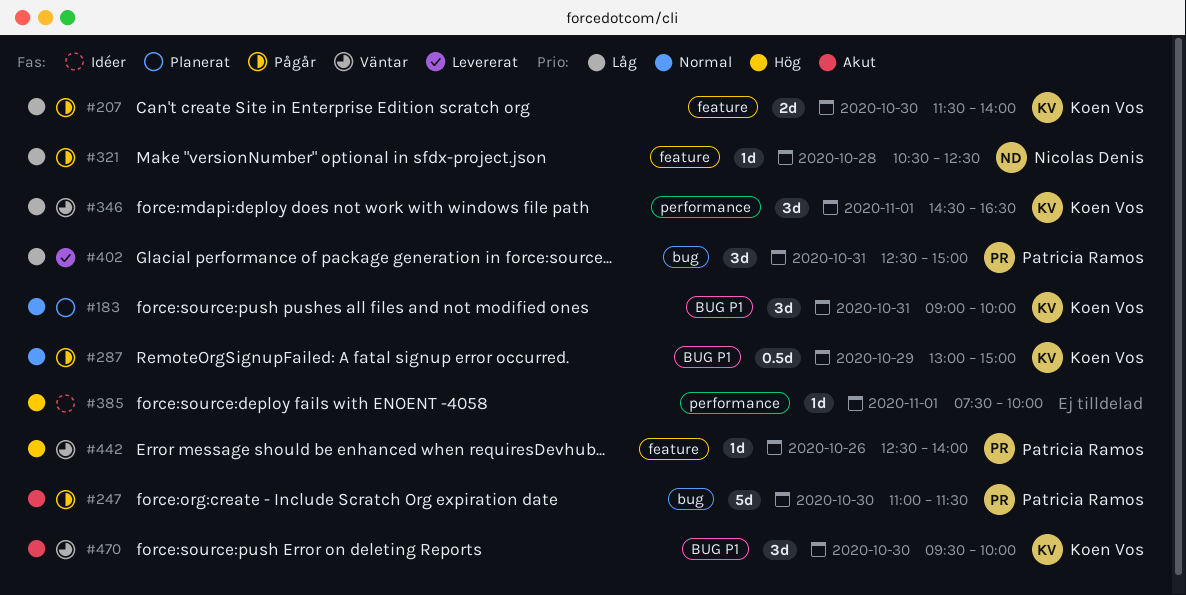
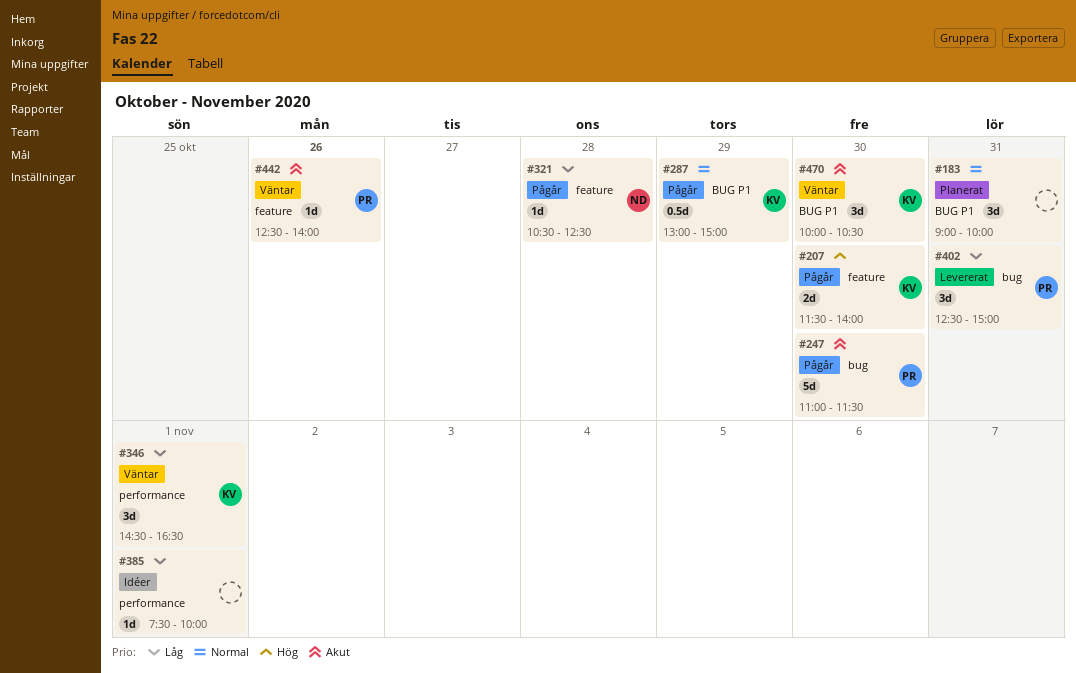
#183, owner: Koen Vos -> none
#207, priority: Låg -> Hög
#385, priority: Hög -> Låg
#442, priority: Hög -> Akut
#470, begins: 09:30 -> 10:00
#470, ends: 10:00 -> 10:30

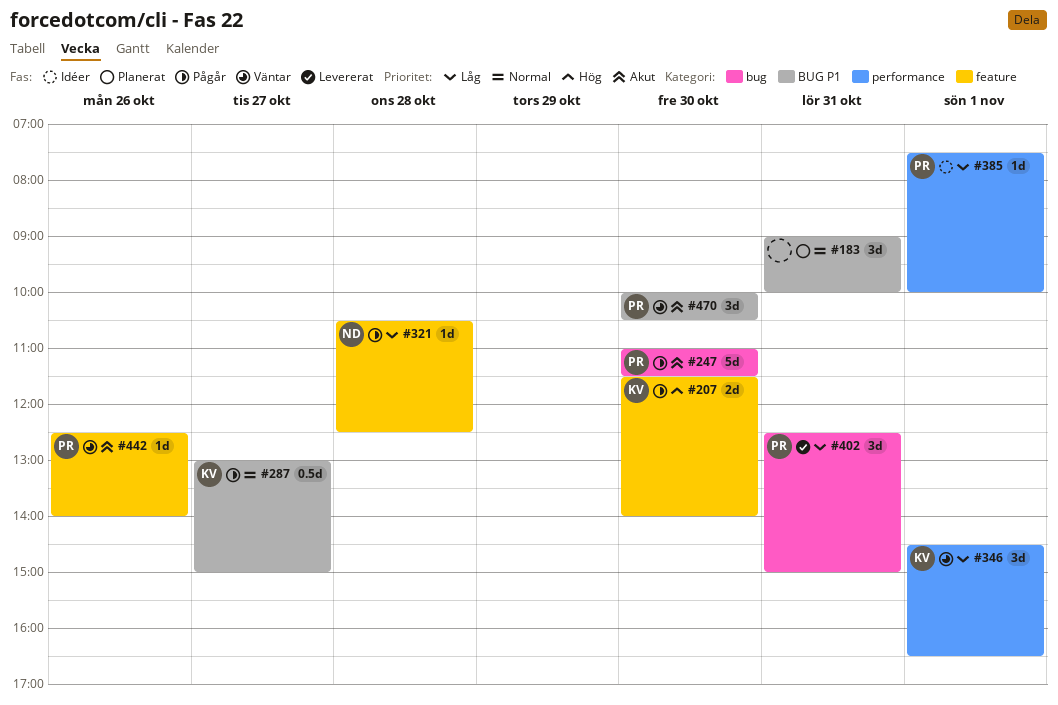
#287, day: Oct 29 -> Oct 27
#385, owner: none -> PR
#470, owner: KV -> PR

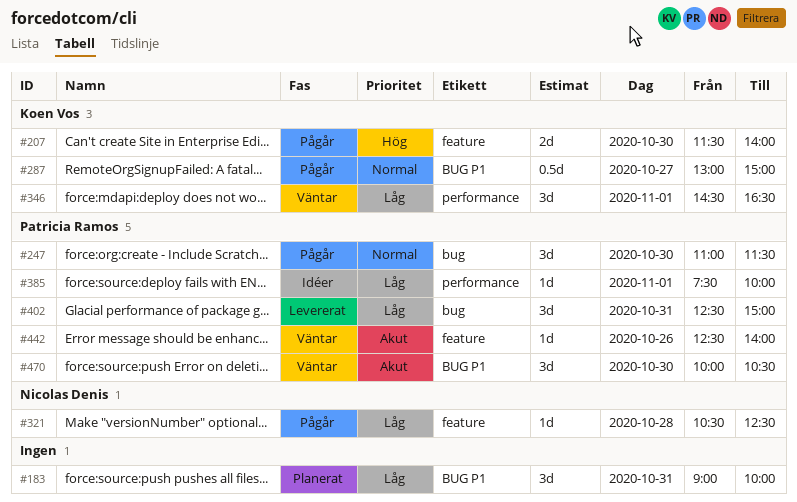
#183, priority: Normal -> Låg
#247, priority: Akut -> Normal
#247, estimate: 5d -> 3d

